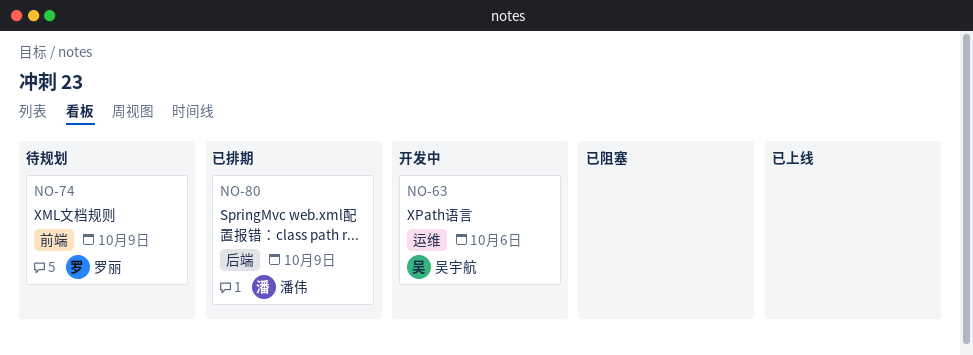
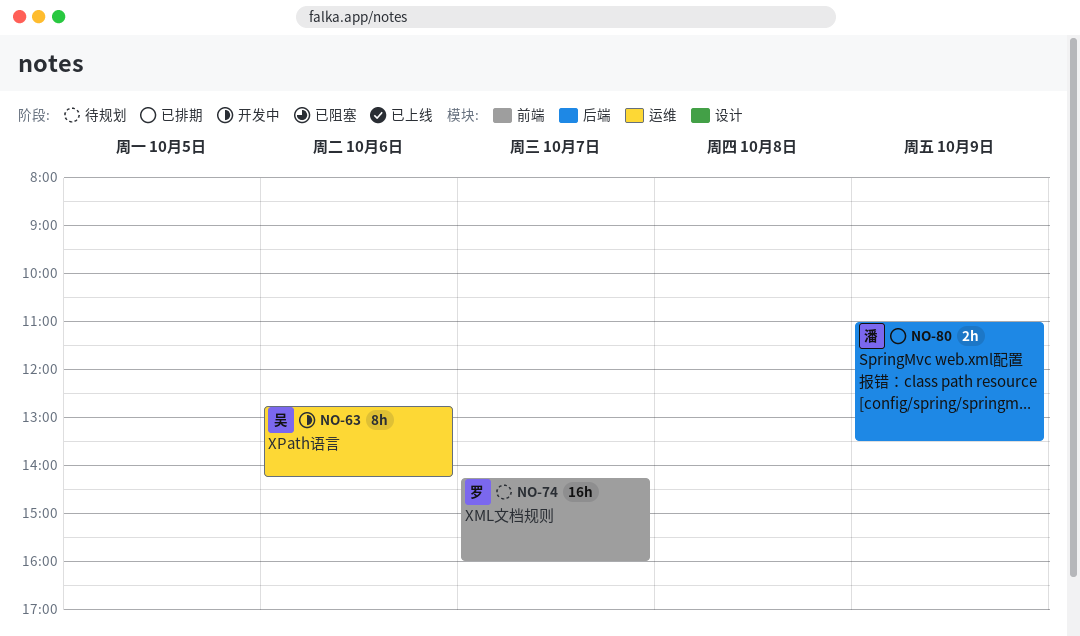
NO-74, day: Oct 9 -> Oct 7

